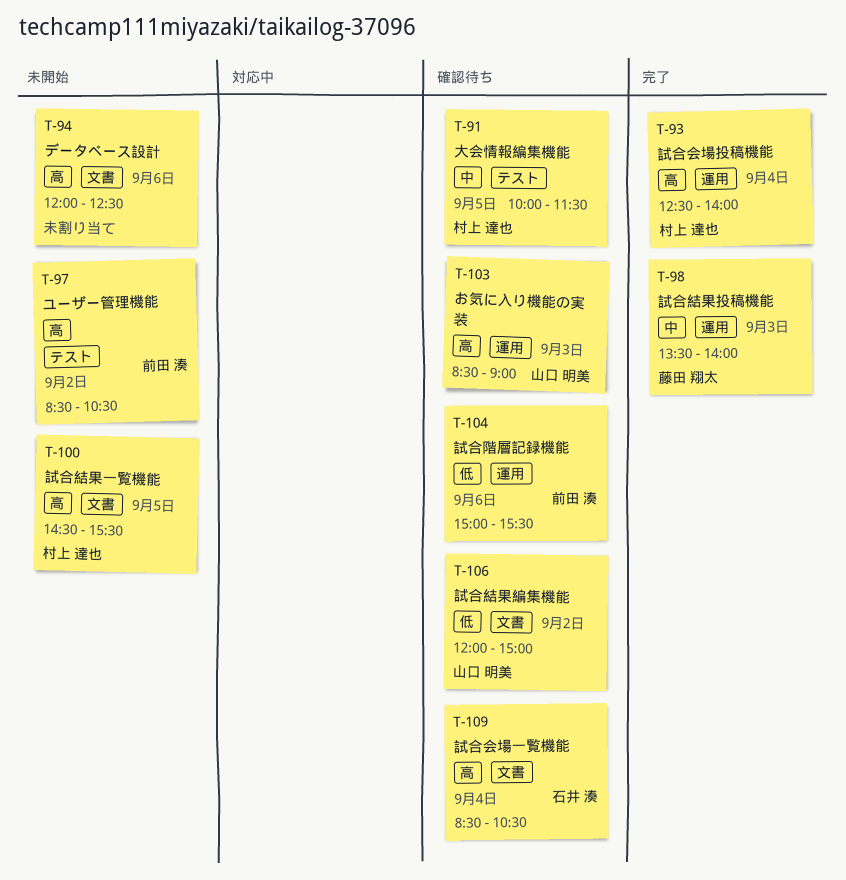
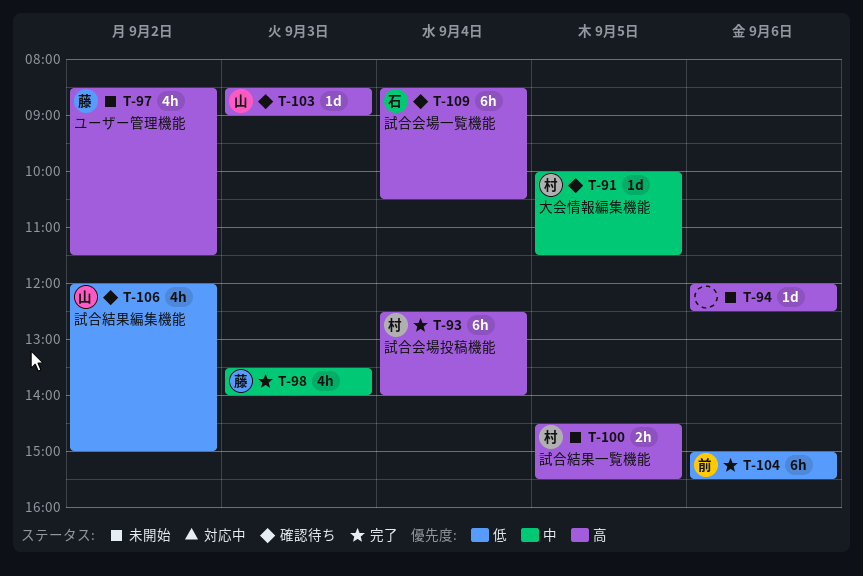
T-97, owner: 前田 湊 -> 藤田 翔太
T-97, ends: 10:30 -> 11:30
T-104, status: 確認待ち -> 完了

